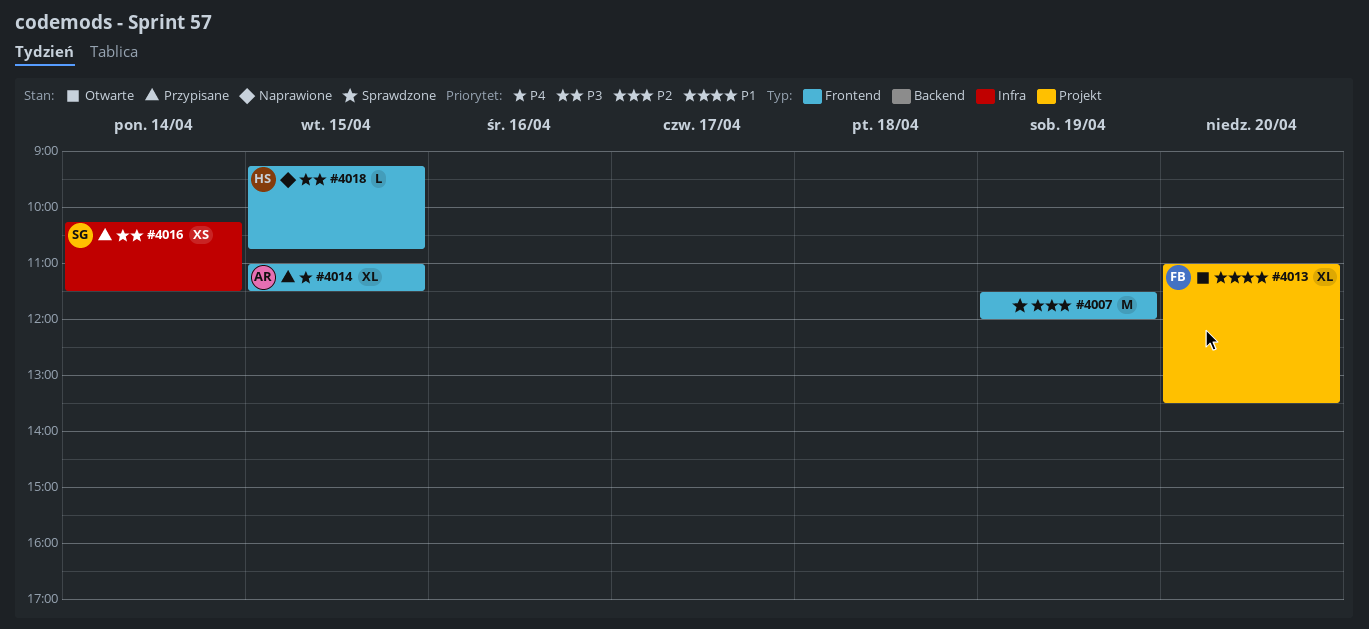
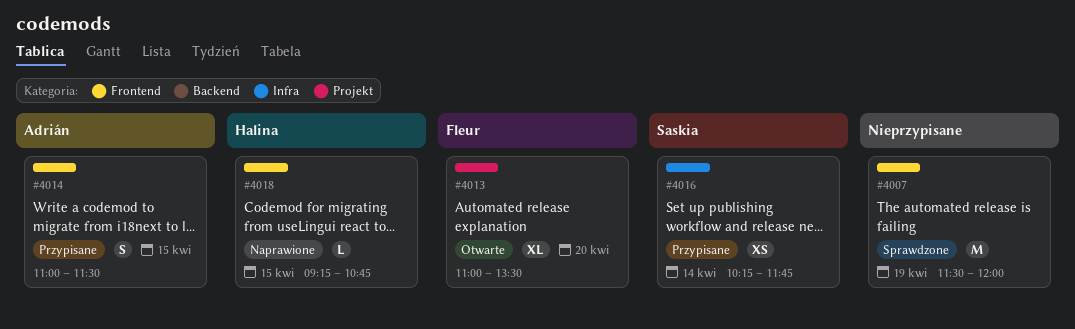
#4014, estimate: XL -> S
#4016, ends: 11:30 -> 11:45

